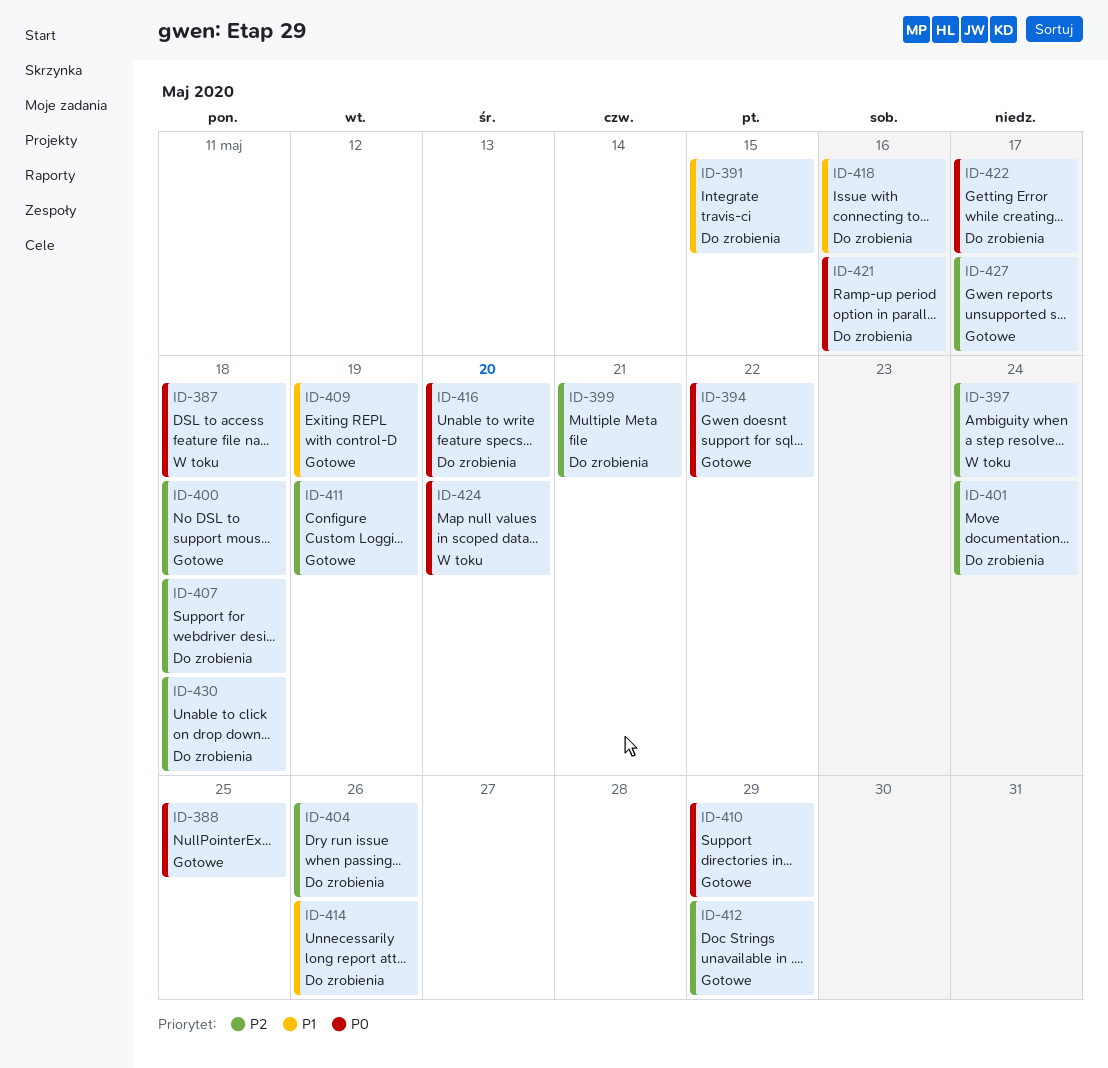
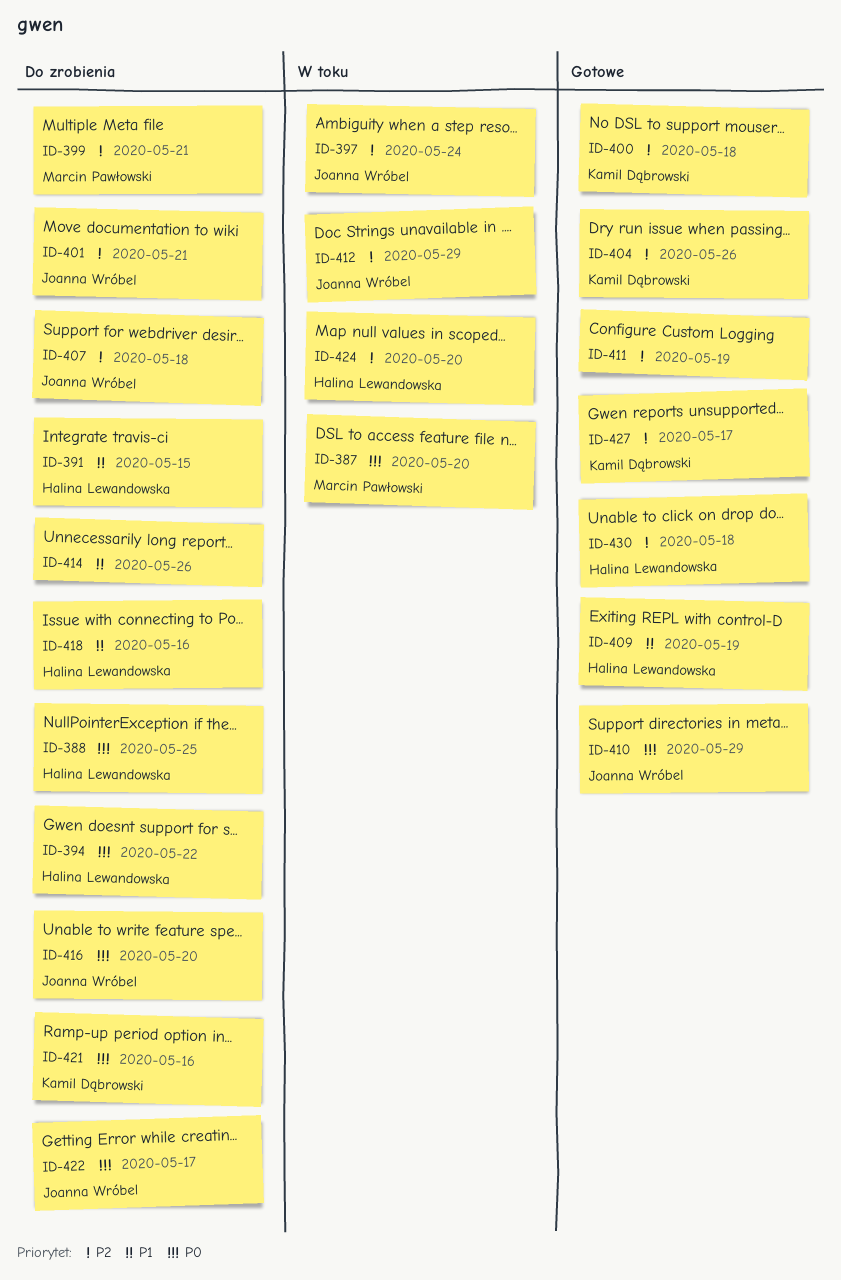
ID-387, due: May 18 -> May 20
ID-388, status: Gotowe -> Do zrobienia
ID-394, status: Gotowe -> Do zrobienia
ID-401, due: May 24 -> May 21
ID-404, status: Do zrobienia -> Gotowe
ID-412, status: Gotowe -> W toku
ID-424, priority: P0 -> P2
ID-430, status: Do zrobienia -> Gotowe

